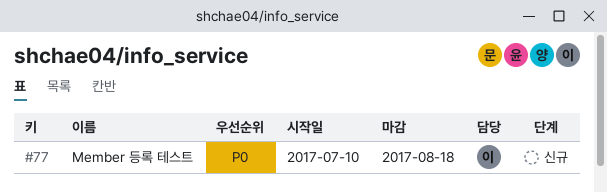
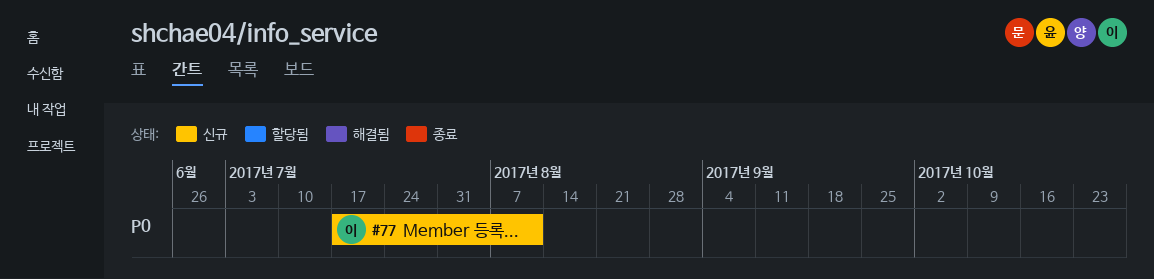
#77, start: Jul 10 -> Jul 17
#77, due: Aug 18 -> Aug 11

